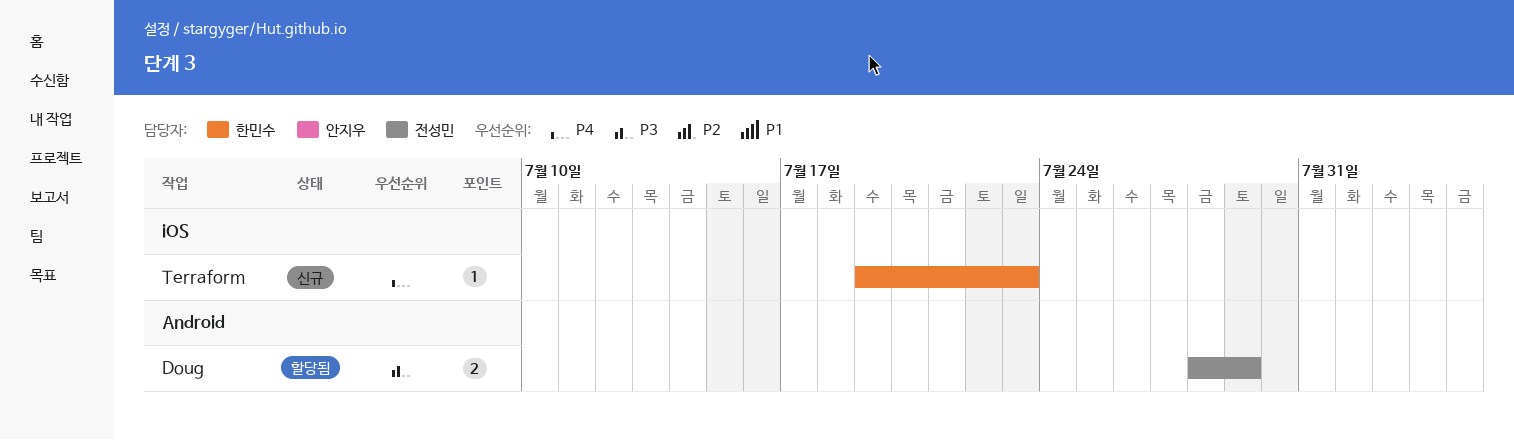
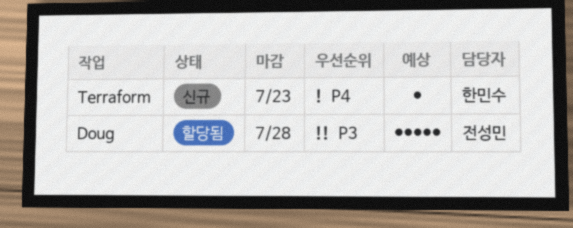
Doug, estimate: 2 -> 5
Doug, due: Jul 29 -> Jul 28

